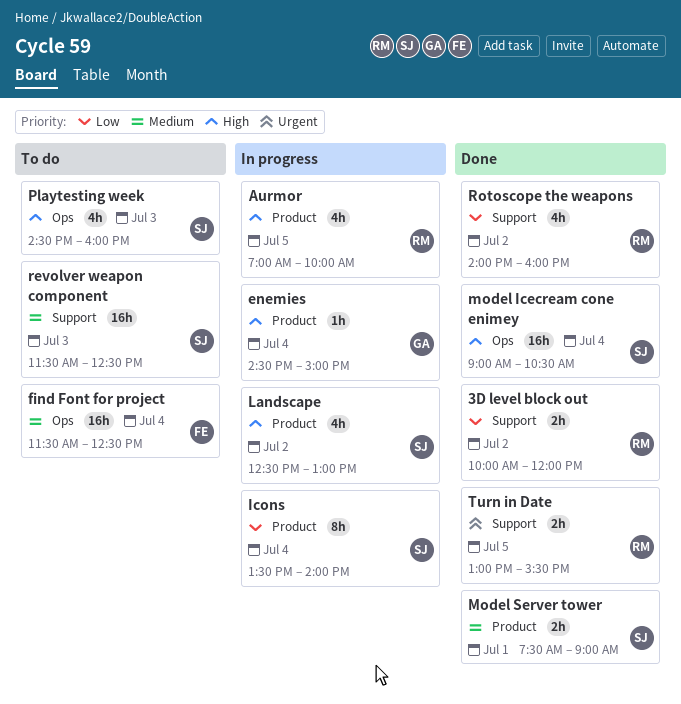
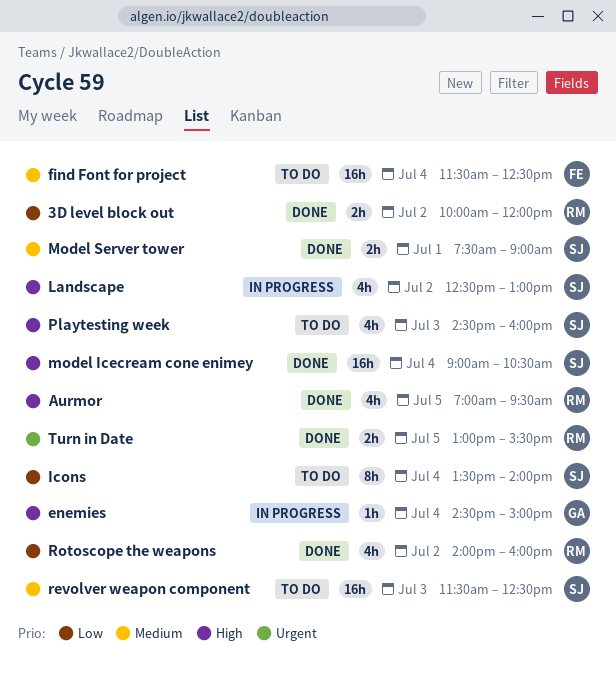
Aurmor, status: In progress -> Done
Aurmor, ends: 10:00 -> 09:30
Icons, status: In progress -> To do

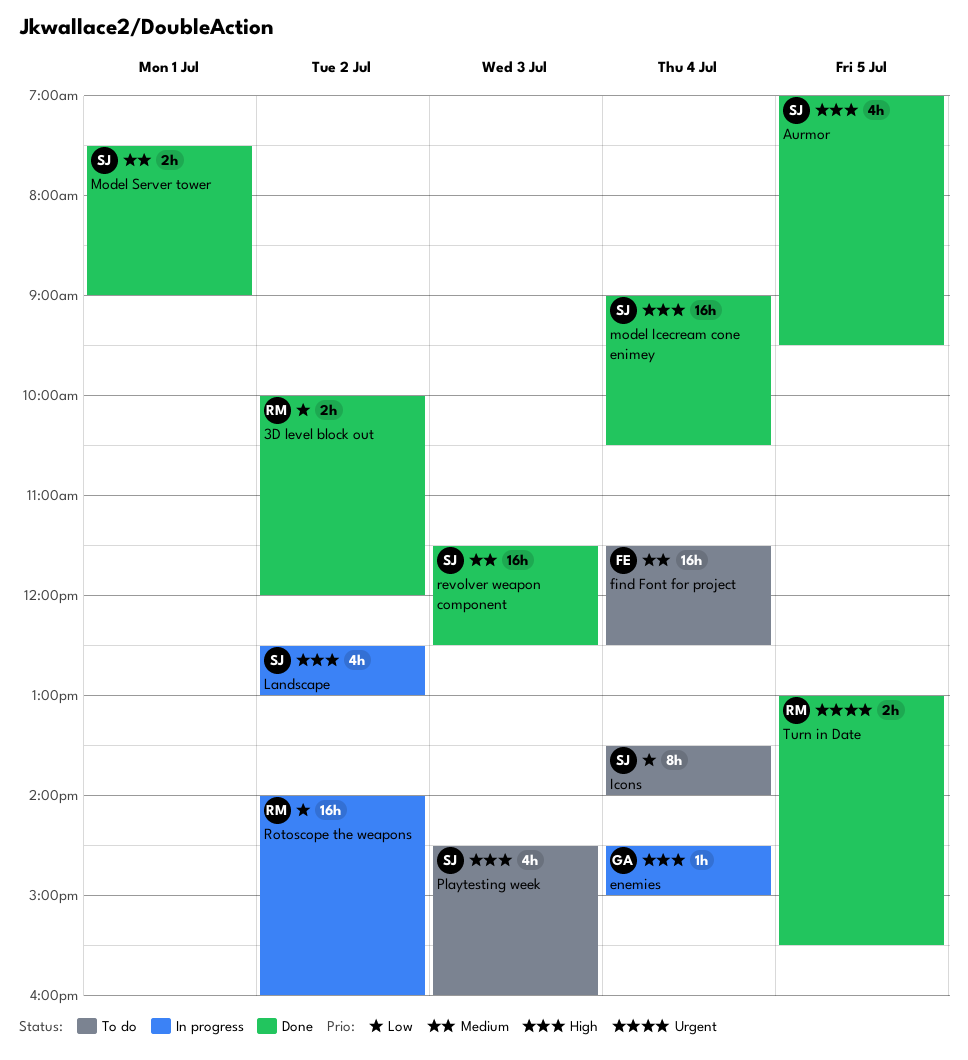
Aurmor, owner: RM -> SJ
revolver weapon component, status: To do -> Done
Rotoscope the weapons, status: Done -> In progress
Rotoscope the weapons, estimate: 4h -> 16h

